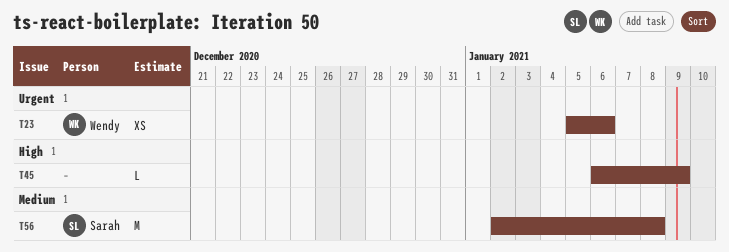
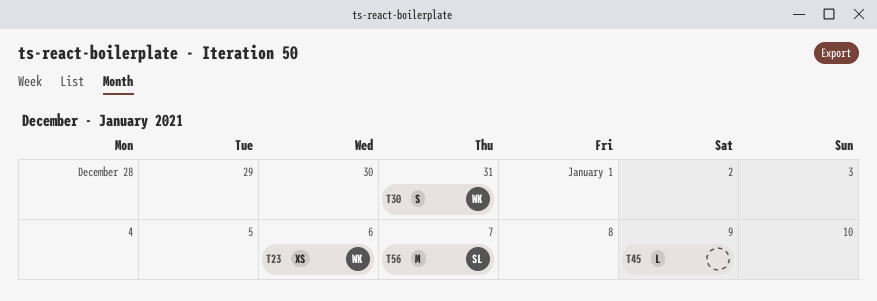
T30: none -> present
T56, due: Jan 8 -> Jan 7

